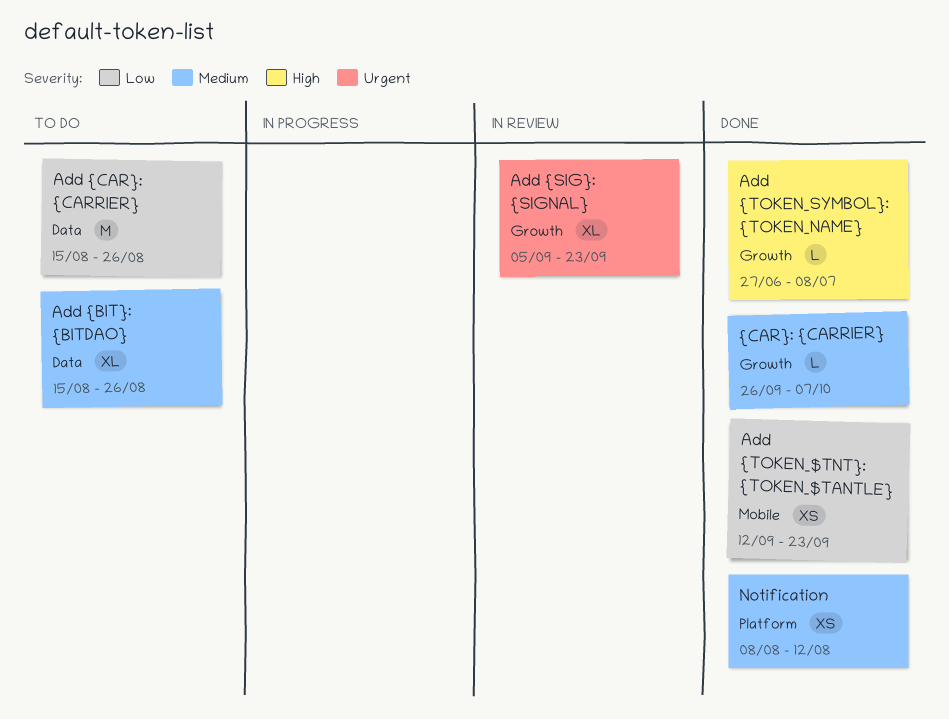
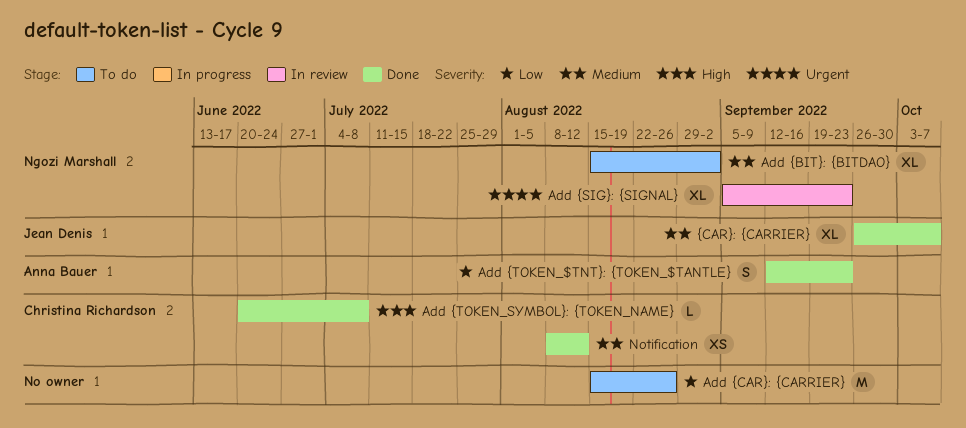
Add {BIT}: {BITDAO}, due: Aug 26 -> Sep 2
Add {TOKEN_$TNT}: {TOKEN_$TANTLE}, estimate: XS -> S
Add {TOKEN_SYMBOL}: {TOKEN_NAME}, start: Jun 27 -> Jun 20
{CAR}: {CARRIER}, estimate: L -> XL

